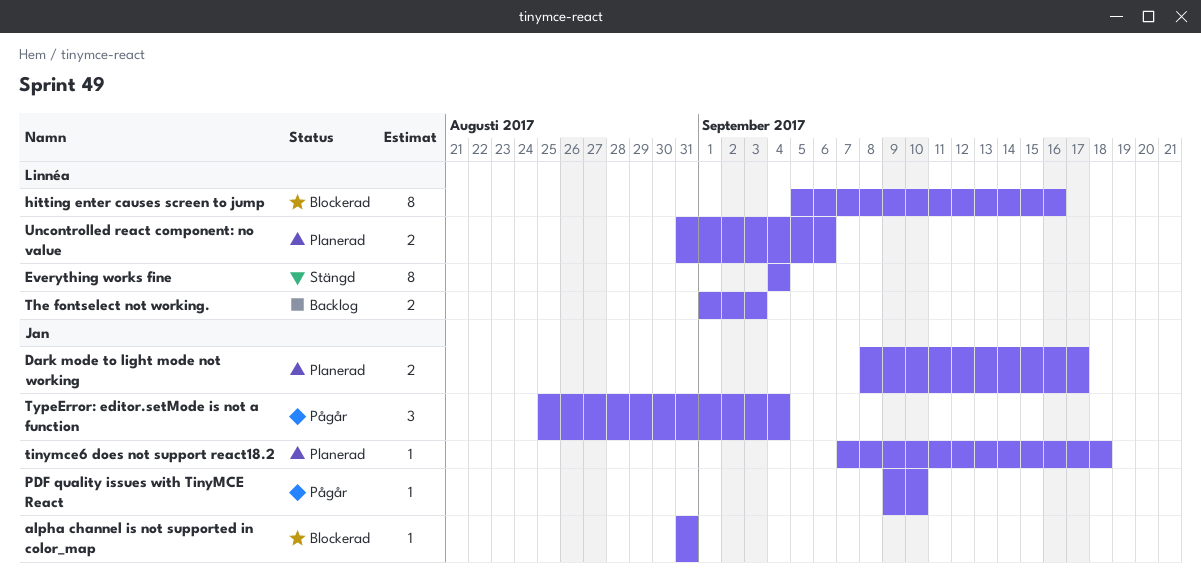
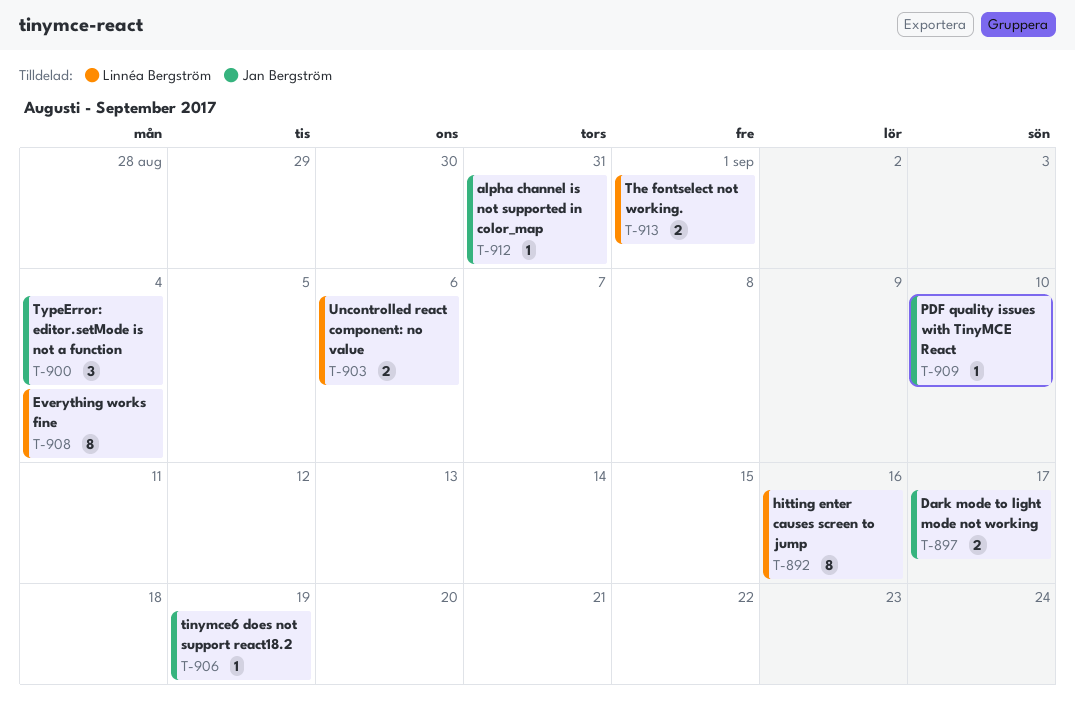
The fontselect not working., due: Sep 3 -> Sep 1
tinymce6 does not support react18.2, due: Sep 18 -> Sep 19

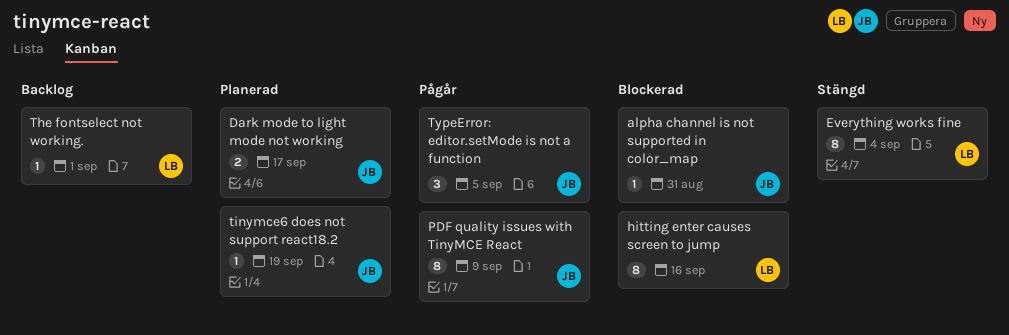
PDF quality issues with TinyMCE React, estimate: 1 -> 8
PDF quality issues with TinyMCE React, due: Sep 10 -> Sep 9
The fontselect not working., estimate: 2 -> 1
TypeError: editor.setMode is not a function, due: Sep 4 -> Sep 5
Uncontrolled react component: no value: present -> none

